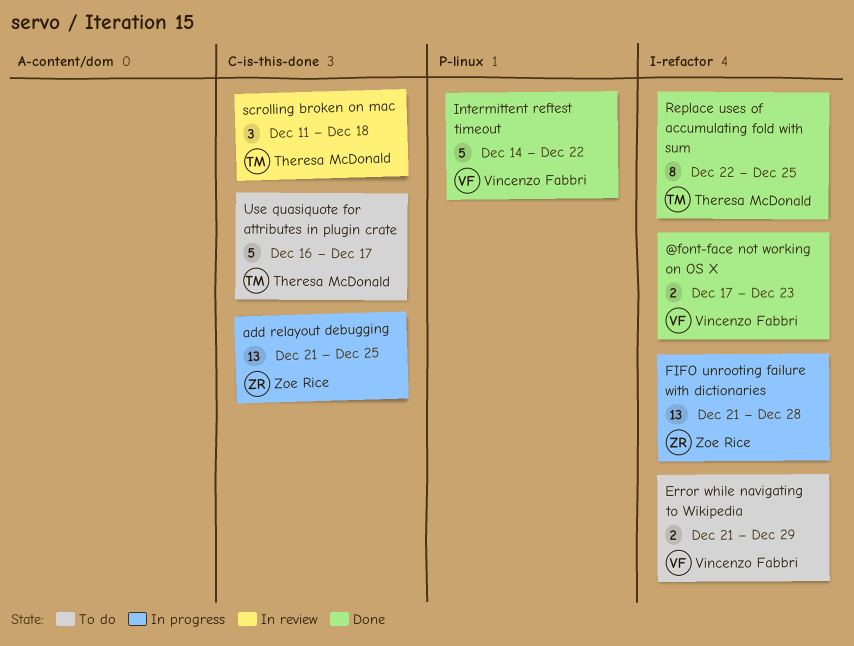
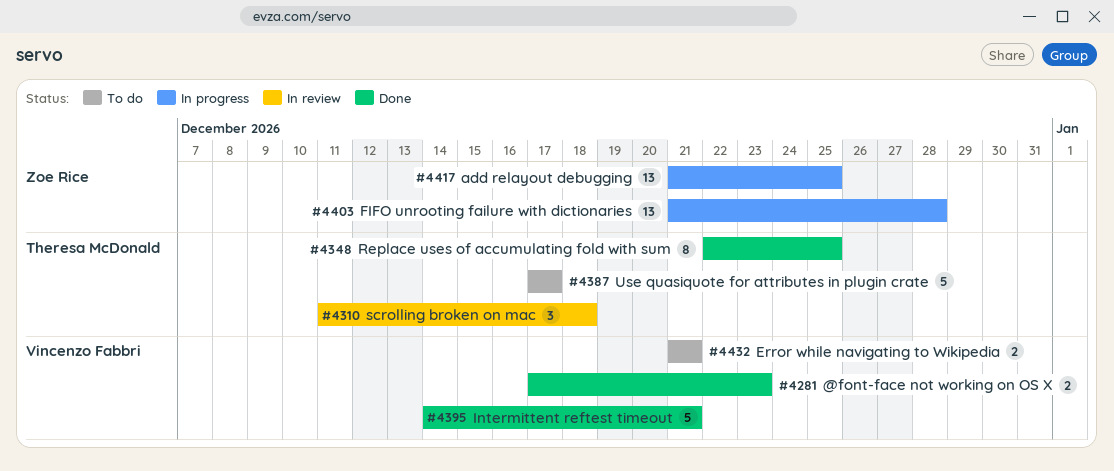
Error while navigating to Wikipedia, due: Dec 29 -> Dec 21
Intermittent reftest timeout, due: Dec 22 -> Dec 21
Use quasiquote for attributes in plugin crate, start: Dec 16 -> Dec 17

